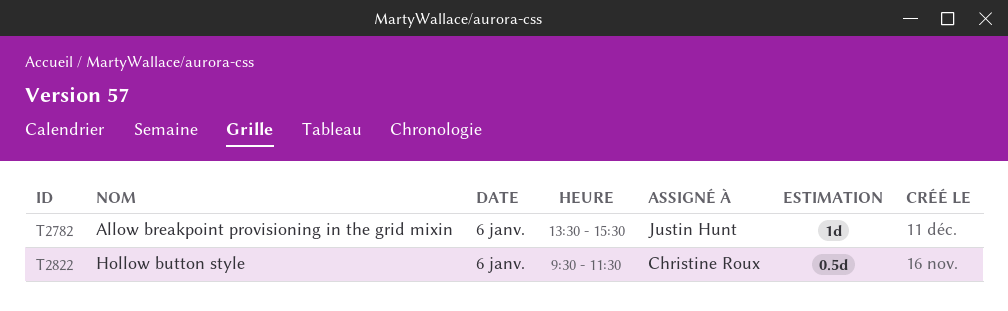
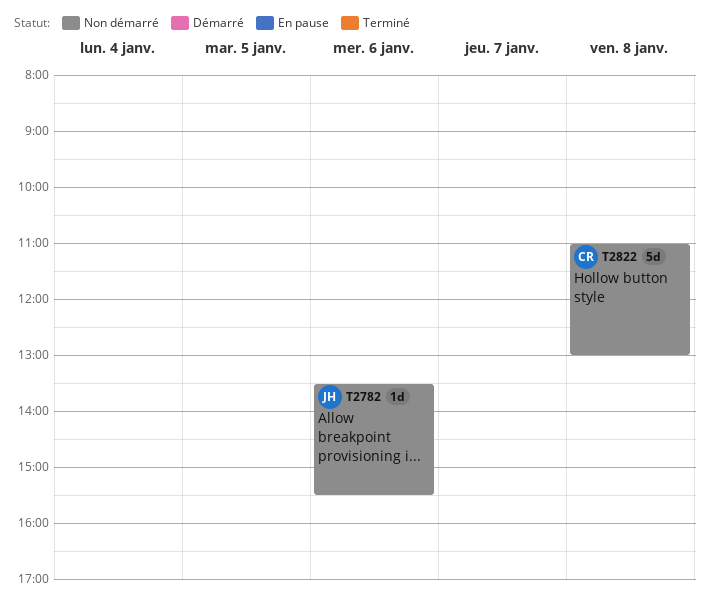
T2822, estimate: 0.5d -> 5d
T2822, day: Jan 6 -> Jan 8
T2822, begins: 09:30 -> 11:00
T2822, ends: 11:30 -> 13:00

